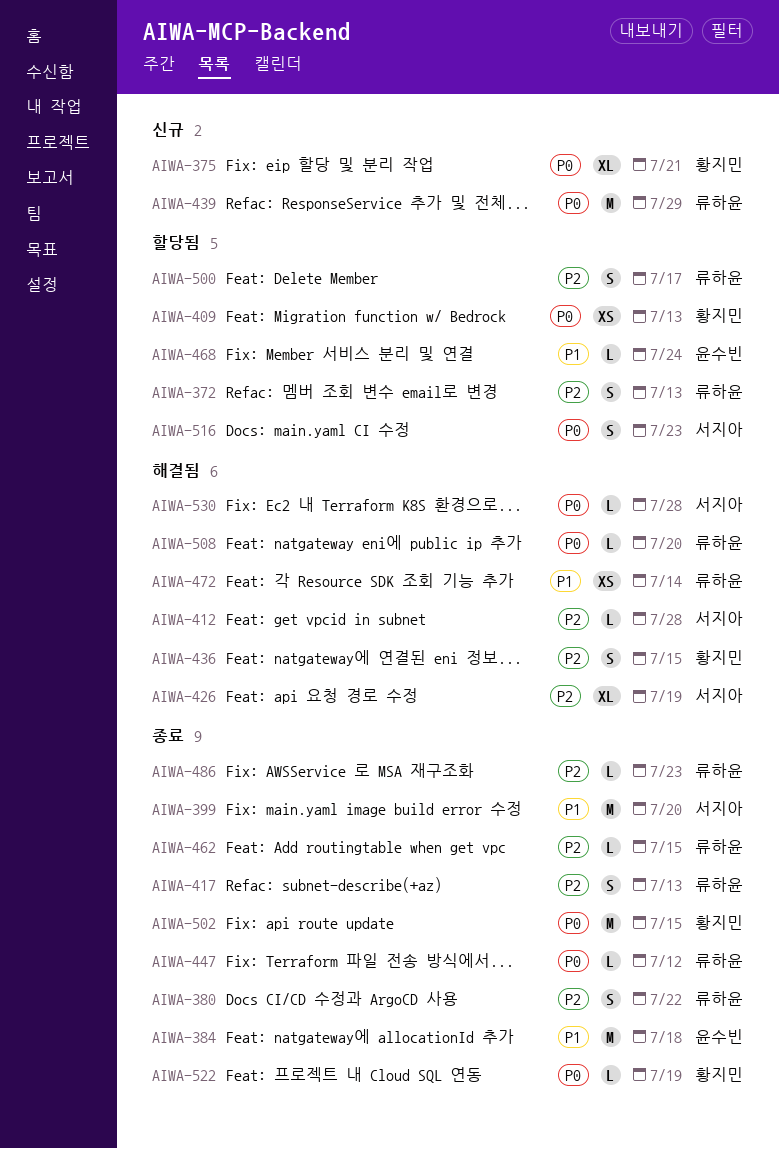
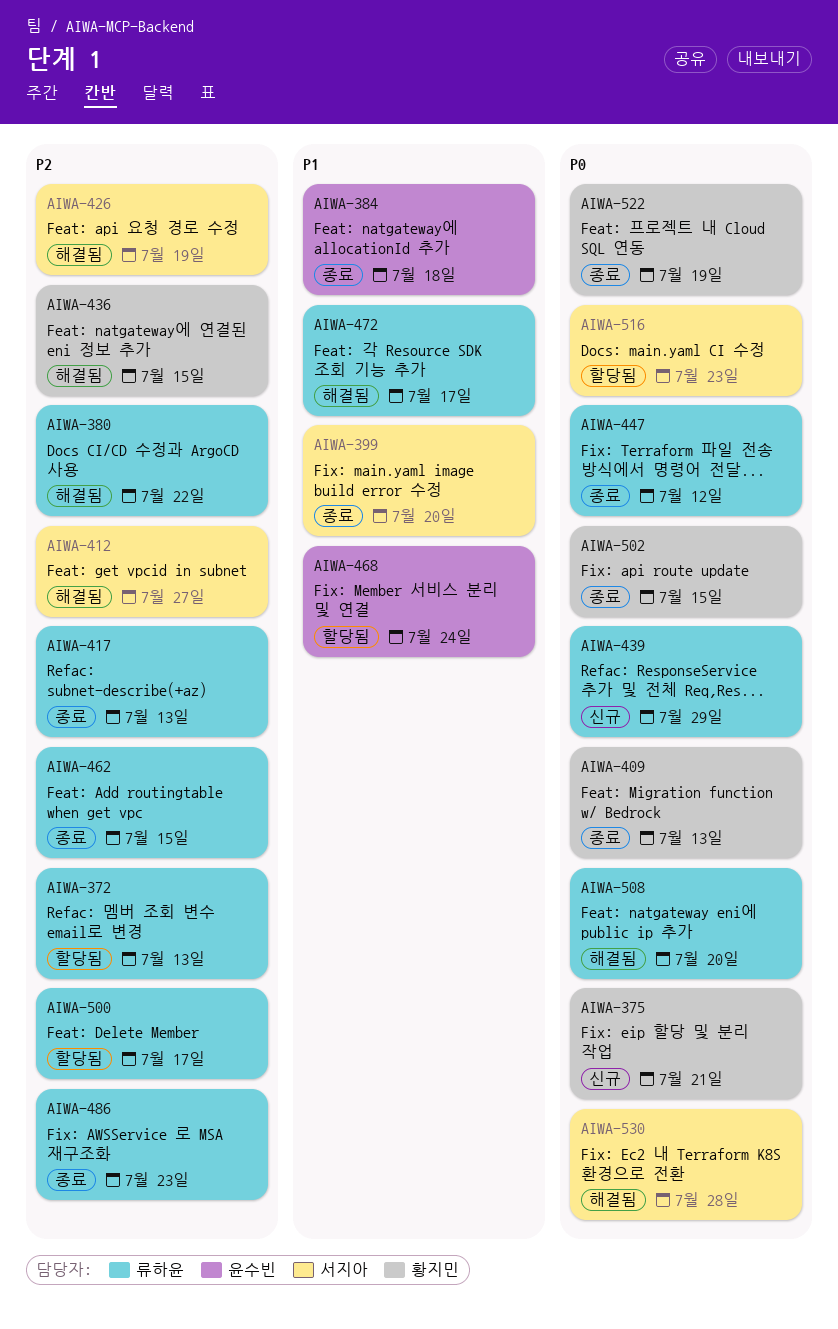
AIWA-380, status: 종료 -> 해결됨
AIWA-409, status: 할당됨 -> 종료
AIWA-412, due: Jul 28 -> Jul 27
AIWA-472, due: Jul 14 -> Jul 17

